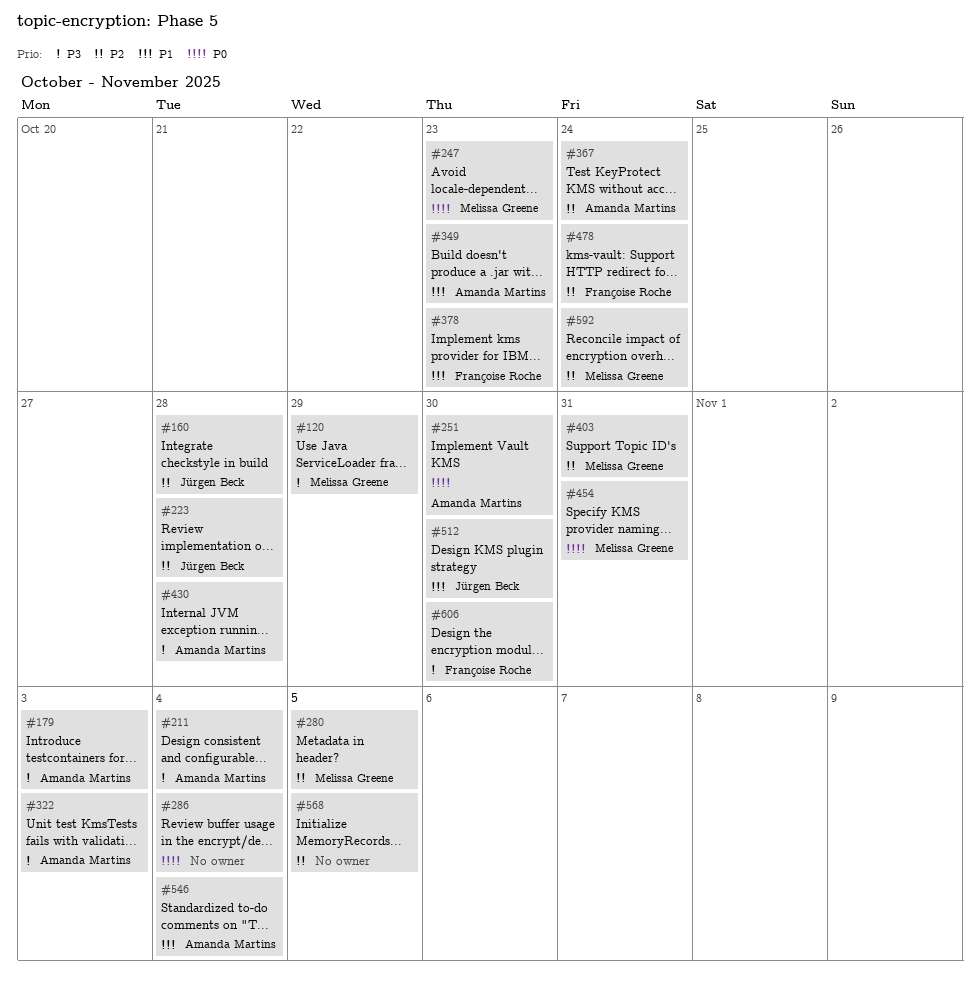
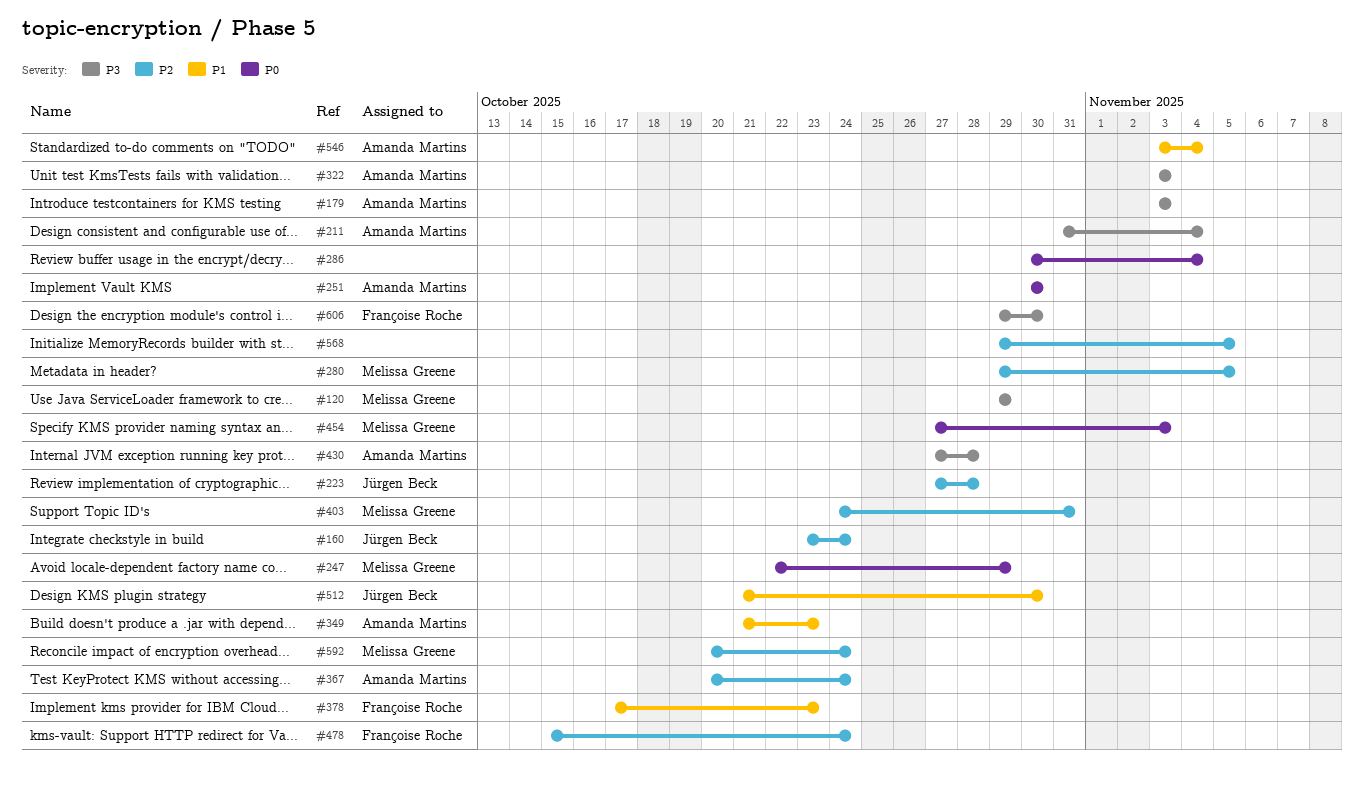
#160, due: Oct 28 -> Oct 24
#247, due: Oct 23 -> Oct 29
#454, due: Oct 31 -> Nov 3

